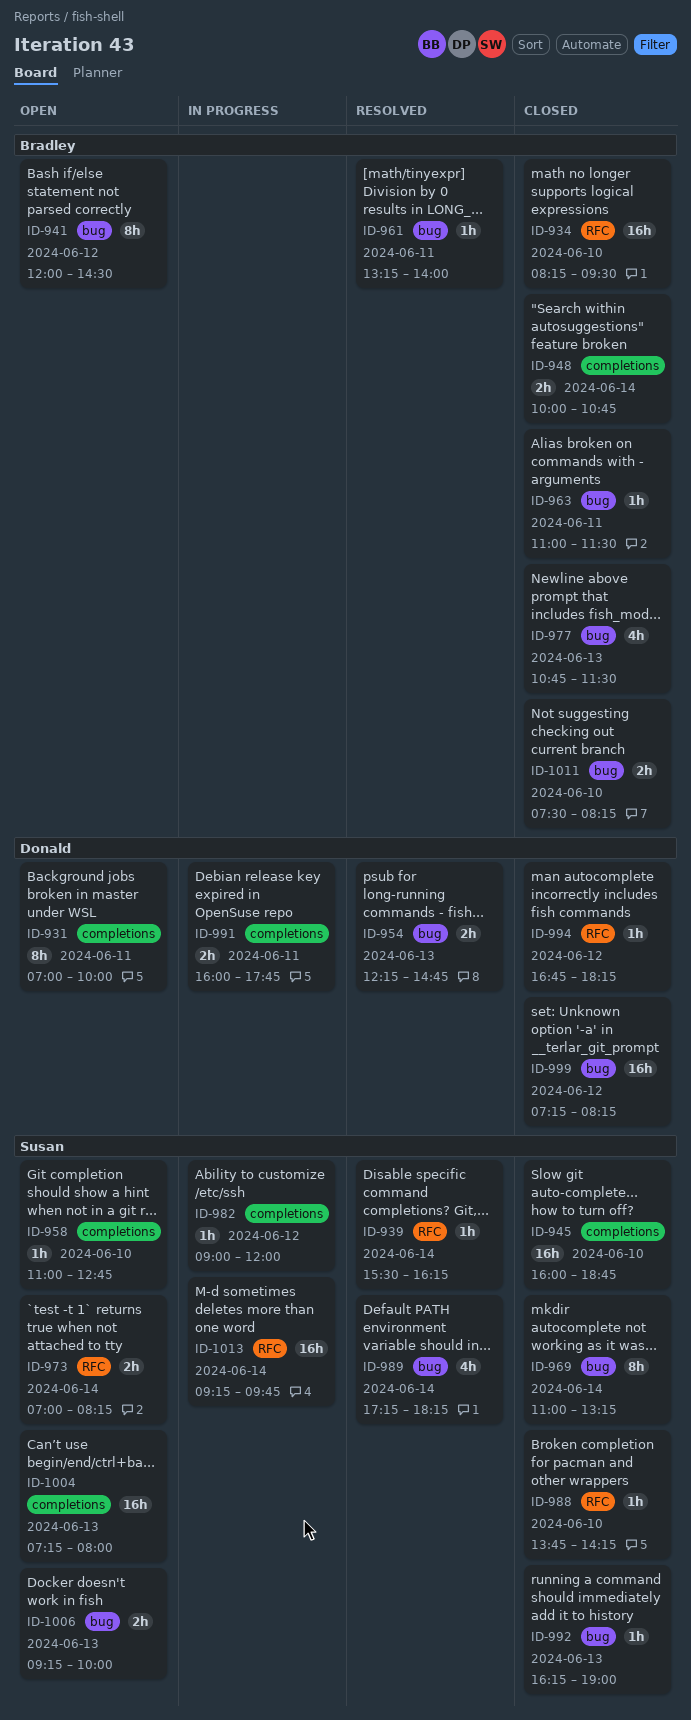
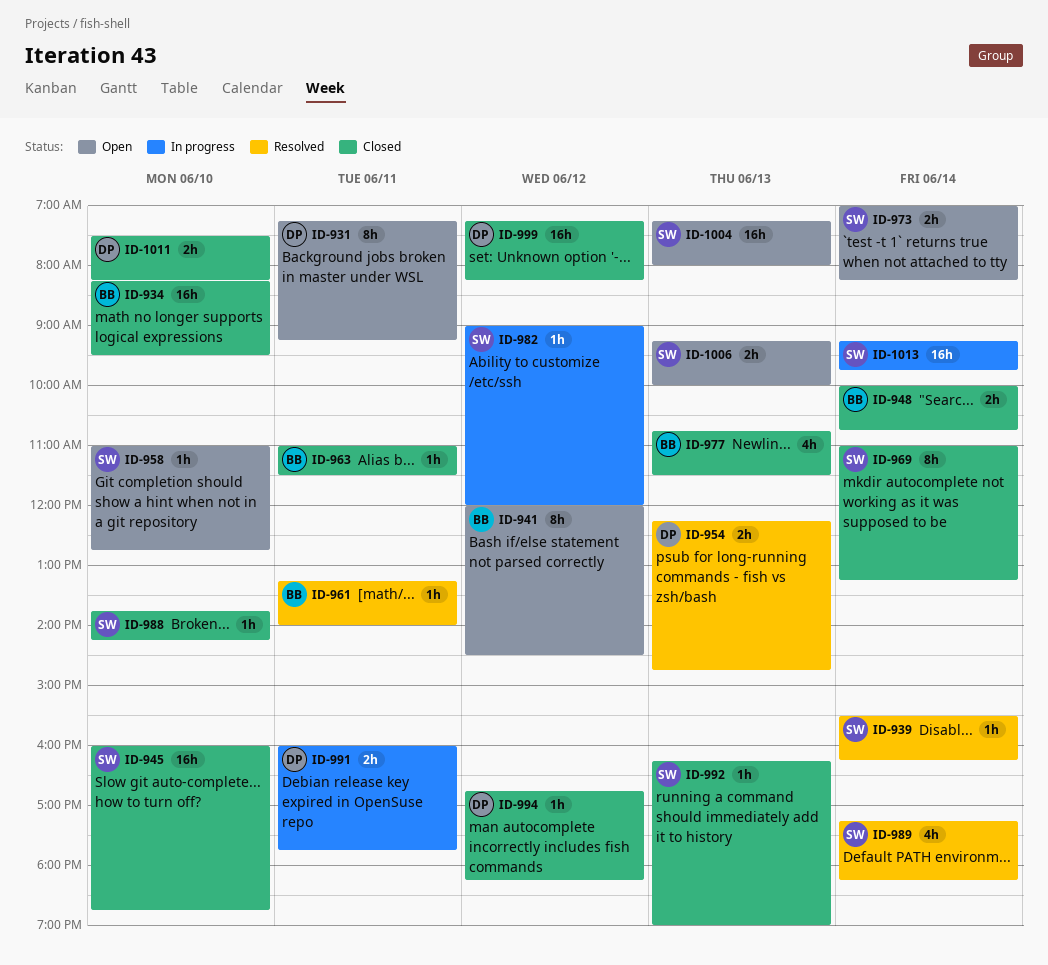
ID-931, begins: 07:00 -> 07:15
ID-931, ends: 10:00 -> 09:15
ID-1011, owner: Bradley -> Donald

